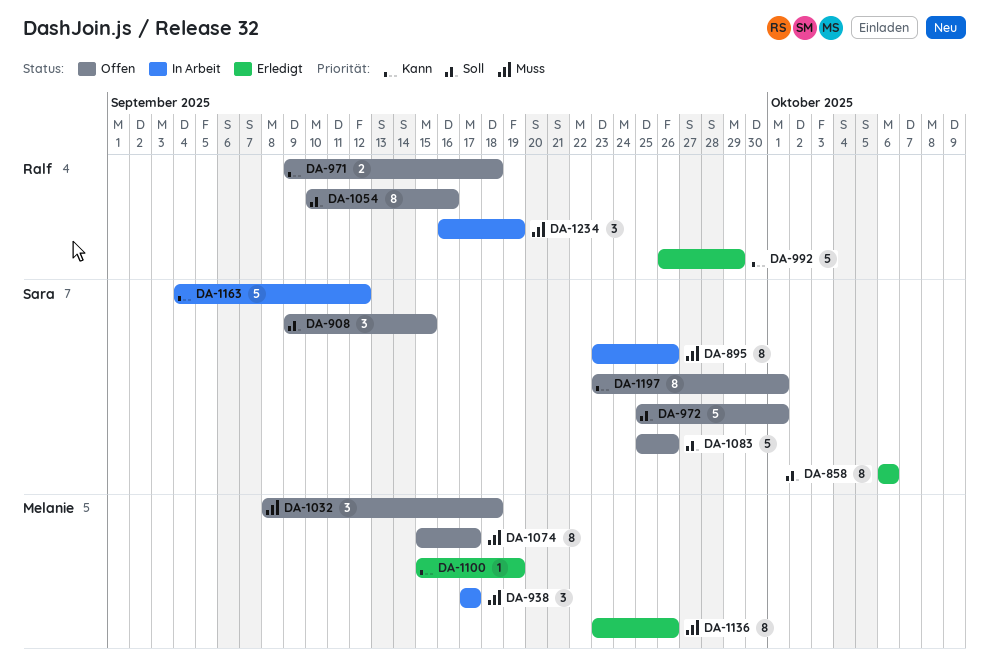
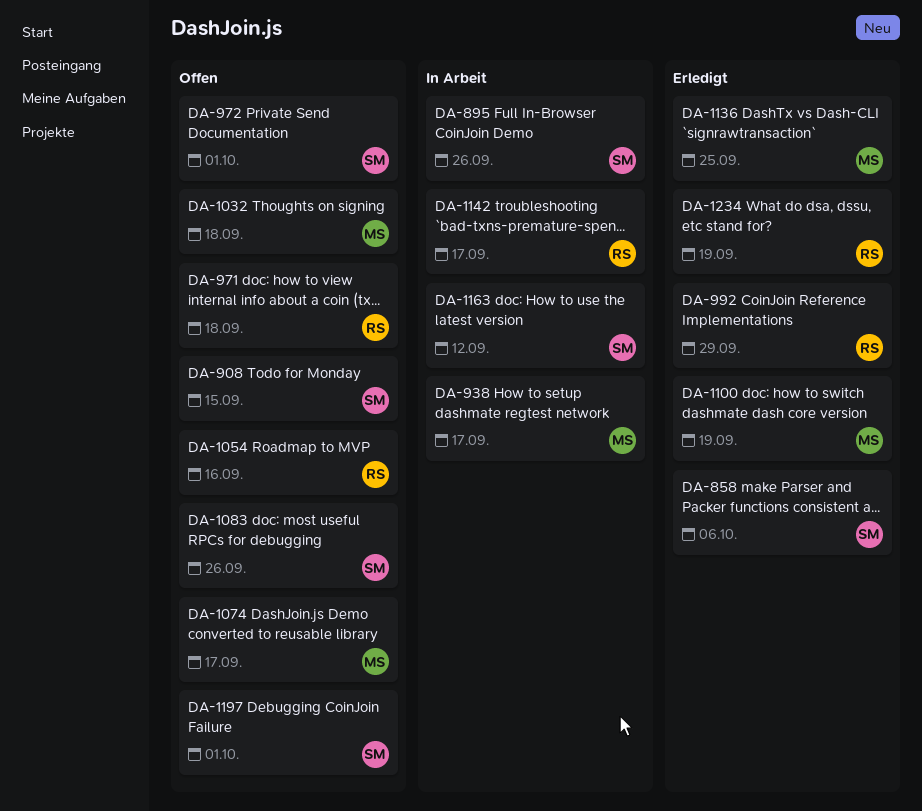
DA-1136, due: Sep 26 -> Sep 25
DA-1142: none -> present
DA-1234, status: In Arbeit -> Erledigt

